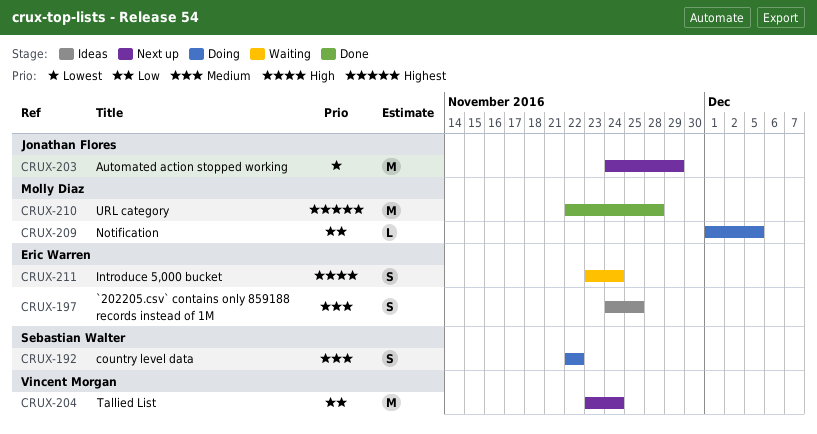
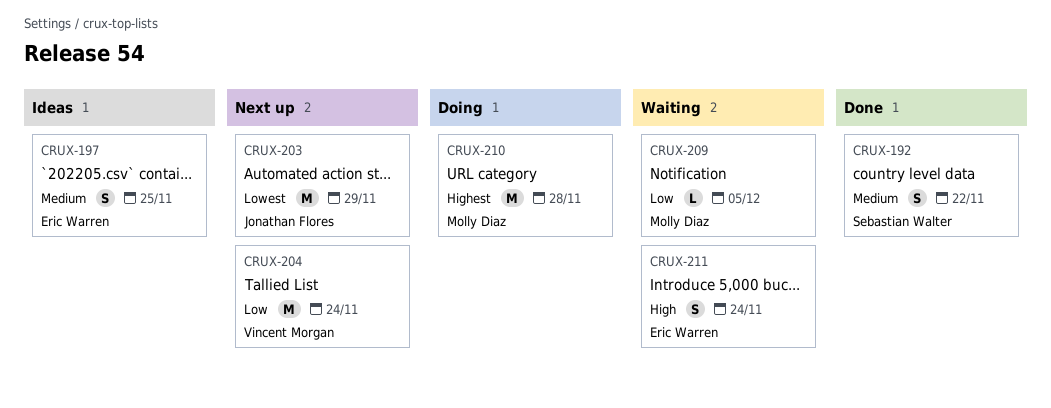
CRUX-192, status: Doing -> Done
CRUX-209, status: Doing -> Waiting
CRUX-210, status: Done -> Doing

